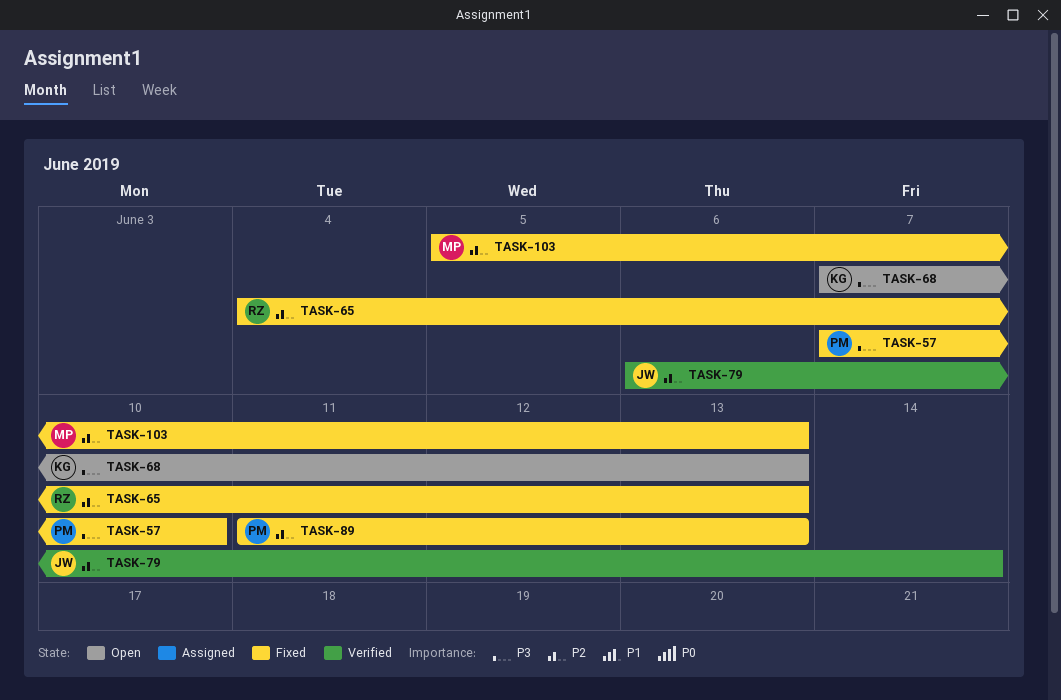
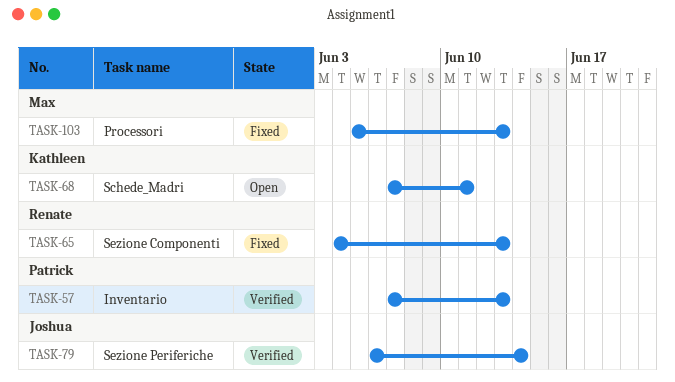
TASK-57, status: Fixed -> Verified
TASK-57, due: Jun 10 -> Jun 13
TASK-68, due: Jun 13 -> Jun 11
TASK-89: present -> none

